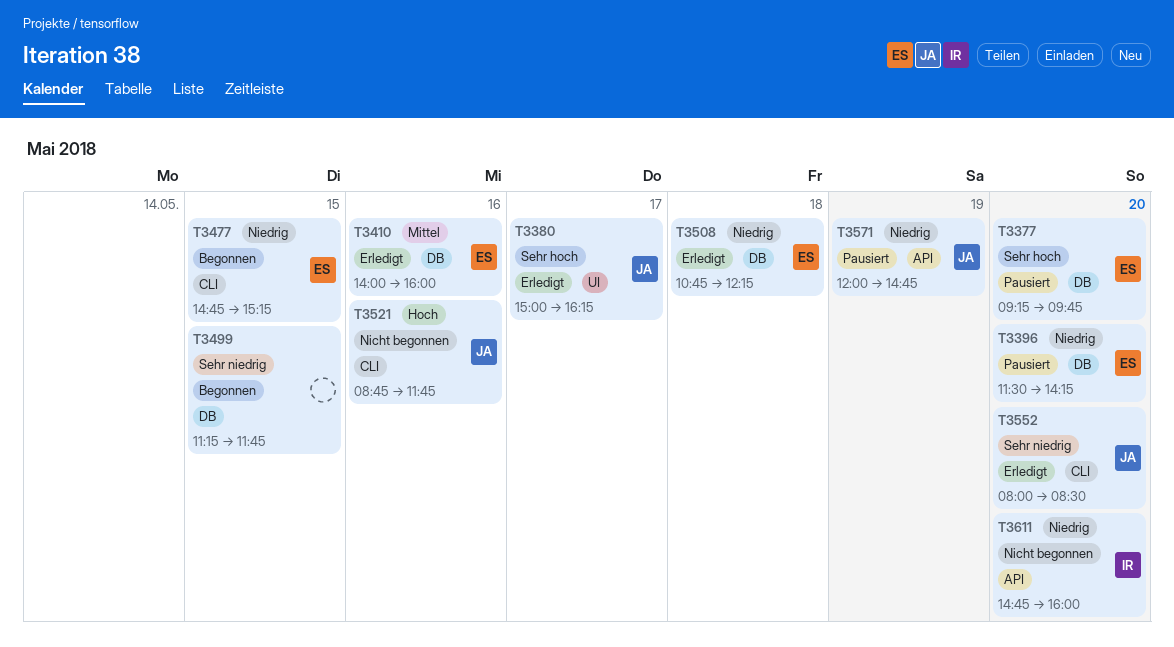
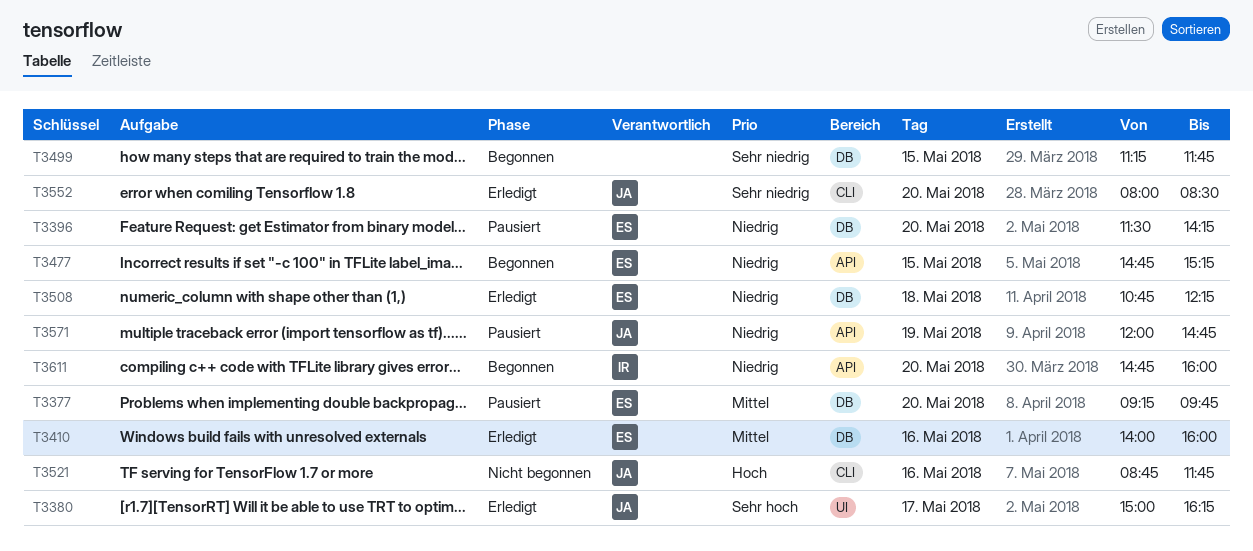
T3377, priority: Sehr hoch -> Mittel
T3477, label: CLI -> API
T3611, status: Nicht begonnen -> Begonnen

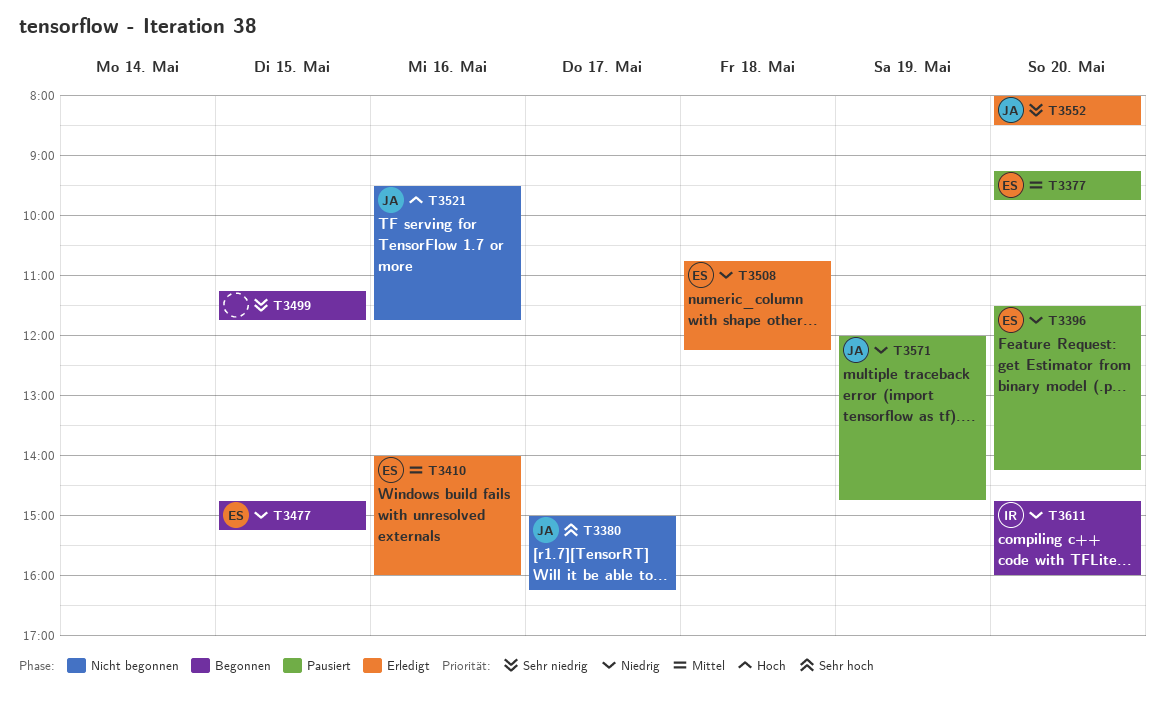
T3380, status: Erledigt -> Nicht begonnen
T3521, begins: 08:45 -> 09:30

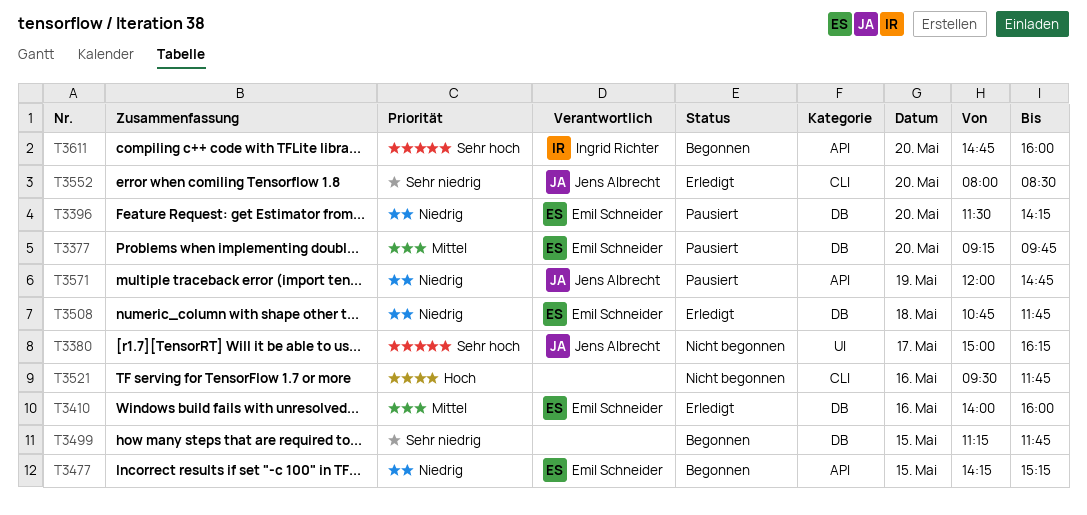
T3477, begins: 14:45 -> 14:15
T3508, ends: 12:15 -> 11:45
T3521, owner: Jens Albrecht -> none
T3611, priority: Niedrig -> Sehr hoch

